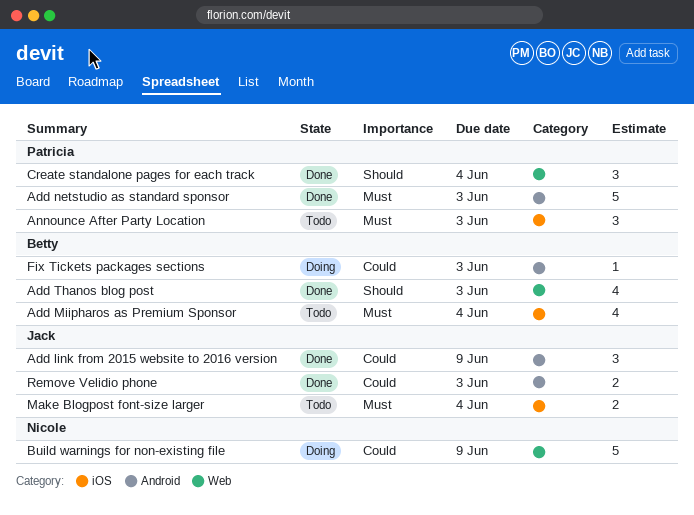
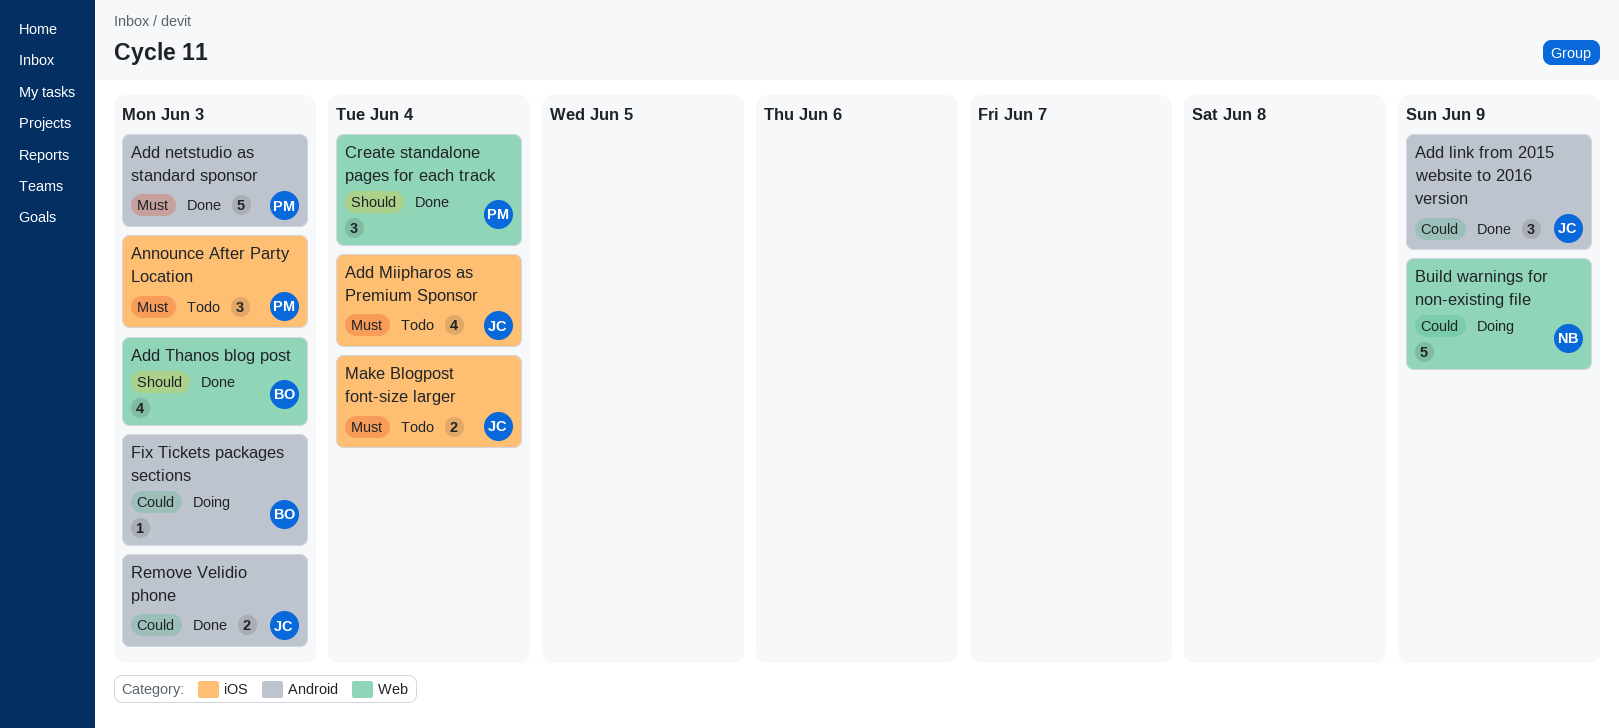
Add Miipharos as Premium Sponsor, owner: Betty -> Jack

